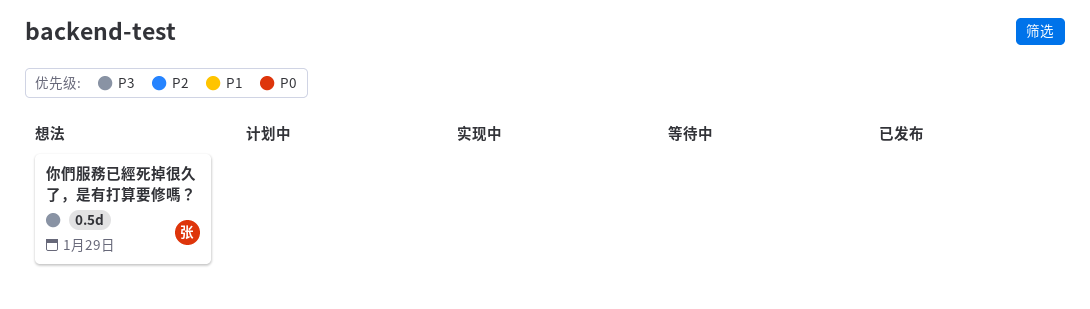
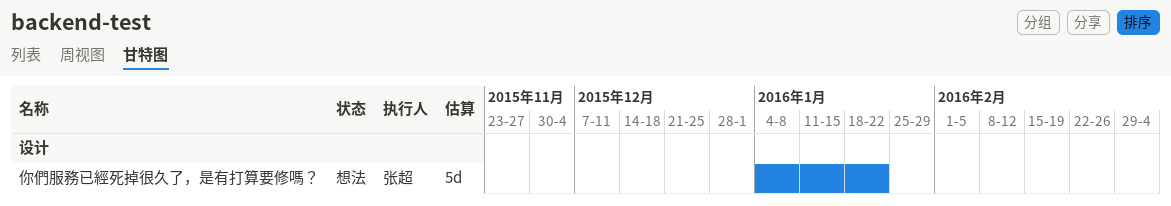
你們服務已經死掉很久了，是有打算要修嗎？, estimate: 0.5d -> 5d
你們服務已經死掉很久了，是有打算要修嗎？, due: Jan 29 -> Jan 22

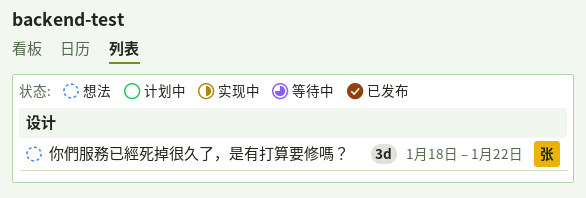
你們服務已經死掉很久了，是有打算要修嗎？, estimate: 5d -> 3d
你們服務已經死掉很久了，是有打算要修嗎？, start: Jan 4 -> Jan 18

